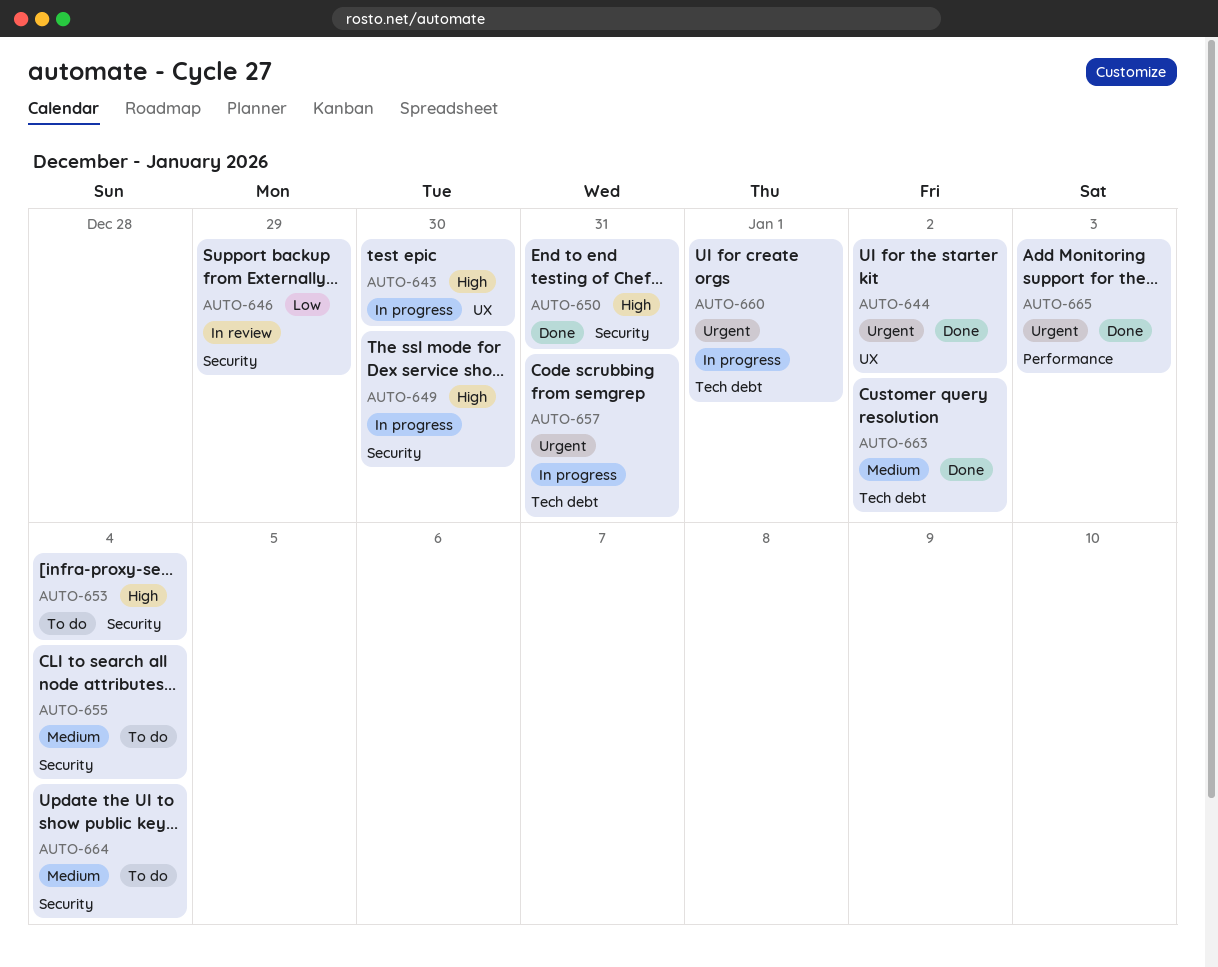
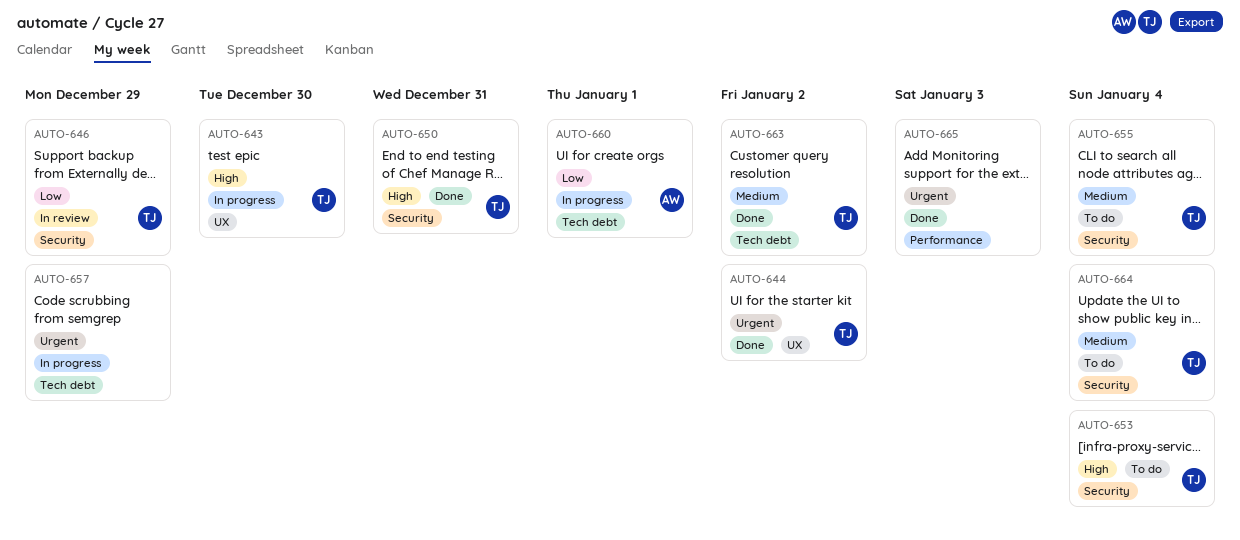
AUTO-649: present -> none
AUTO-657, due: Dec 31 -> Dec 29
AUTO-660, priority: Urgent -> Low

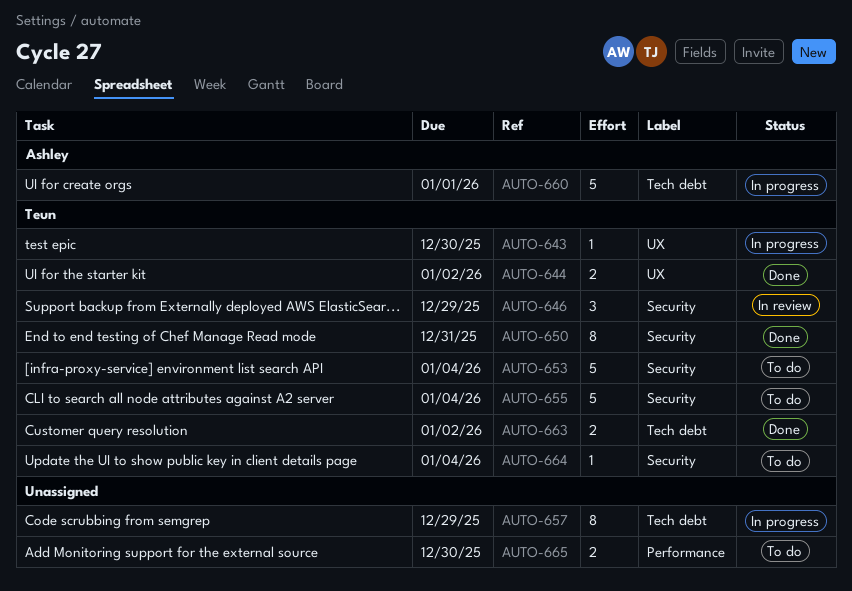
AUTO-665, status: Done -> To do
AUTO-665, due: Jan 3 -> Dec 30

